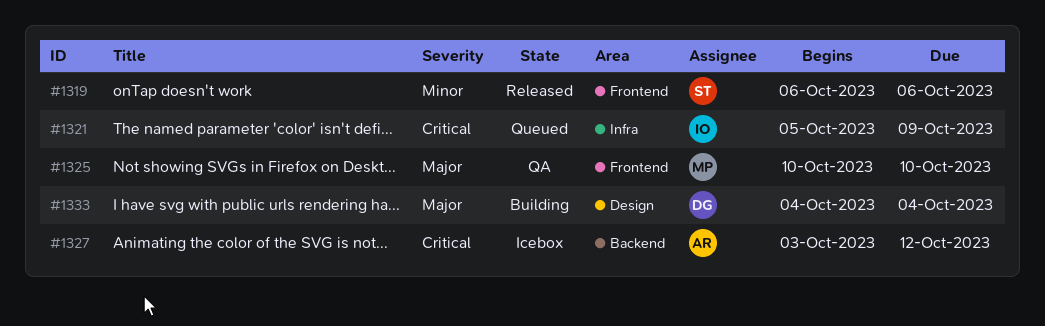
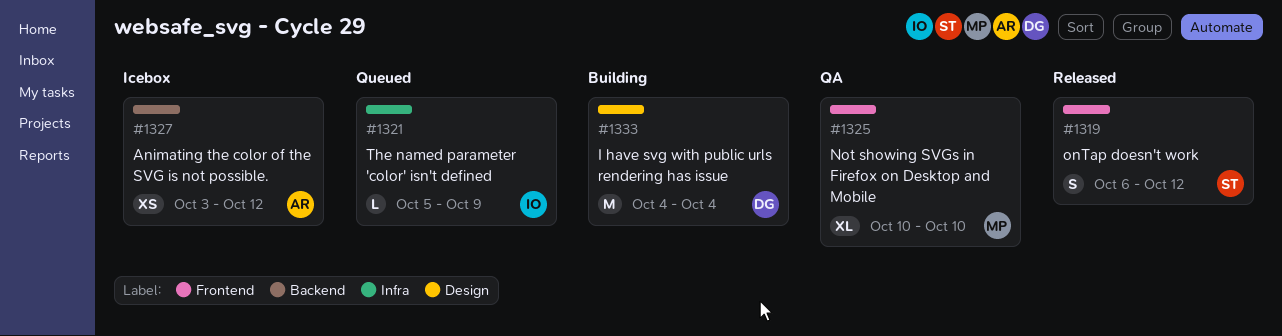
#1319, due: Oct 6 -> Oct 12

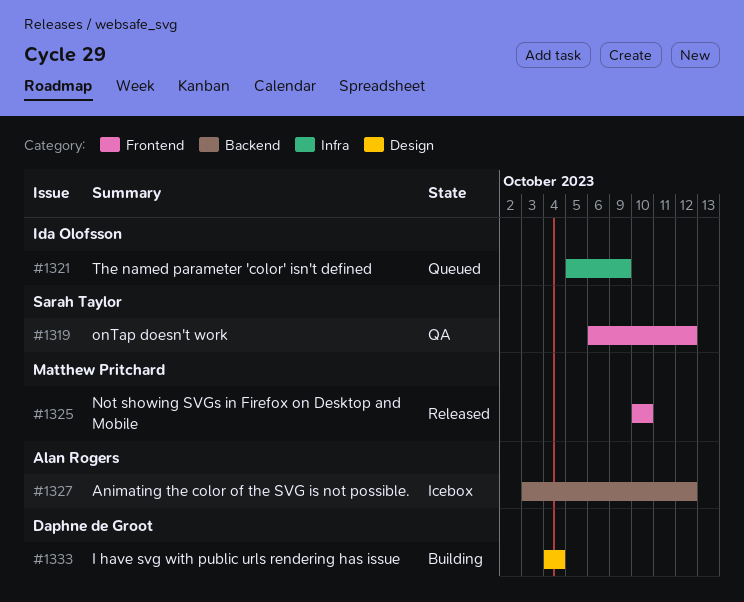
#1319, status: Released -> QA
#1325, status: QA -> Released

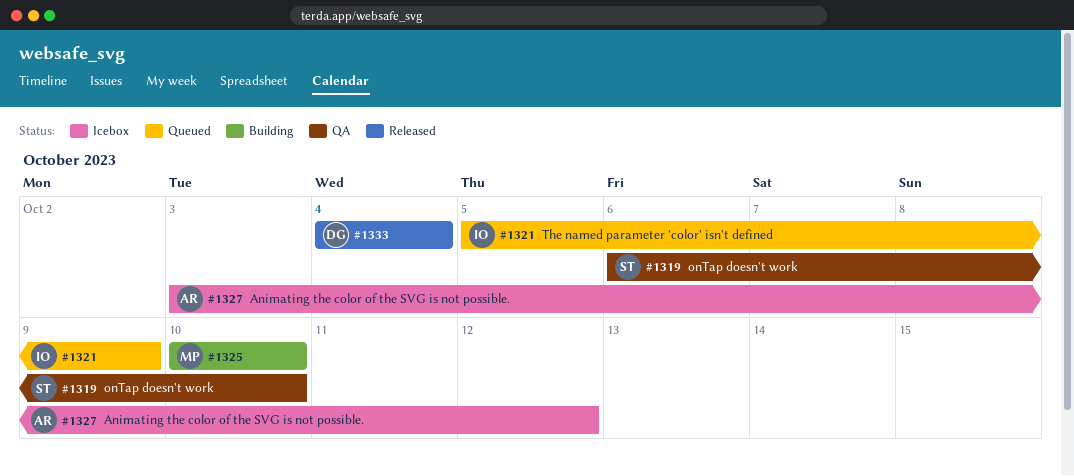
#1319, due: Oct 12 -> Oct 10
#1325, status: Released -> Building
#1333, status: Building -> Released

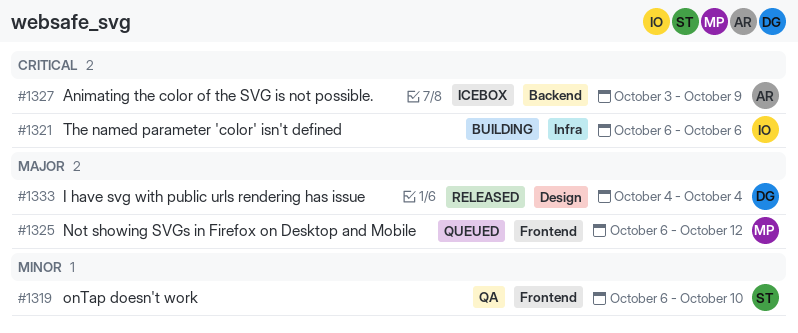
#1321, status: Queued -> Building
#1321, start: Oct 5 -> Oct 6
#1321, due: Oct 9 -> Oct 6
#1325, status: Building -> Queued
#1325, start: Oct 10 -> Oct 6
#1325, due: Oct 10 -> Oct 12
#1327, due: Oct 12 -> Oct 9

